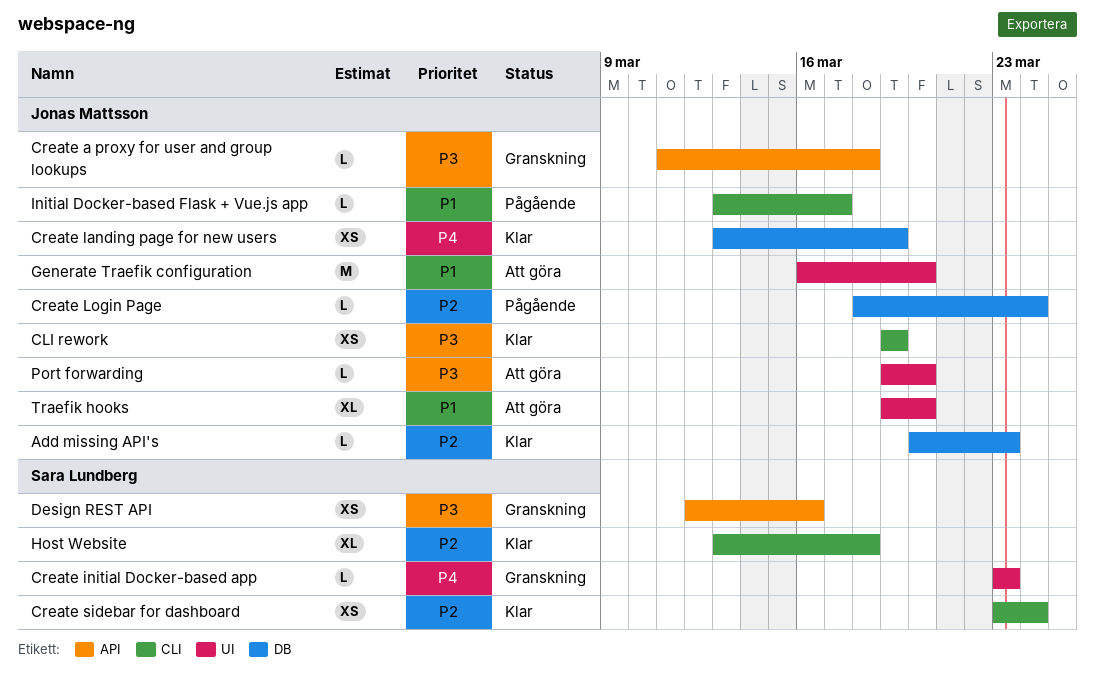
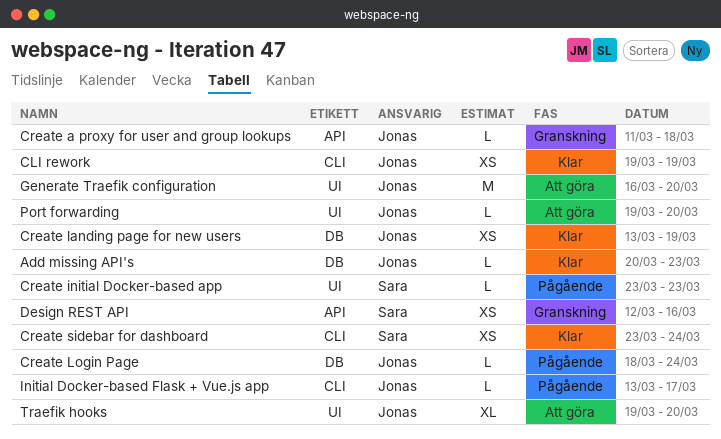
Create initial Docker-based app, status: Granskning -> Pågående
Host Website: present -> none

